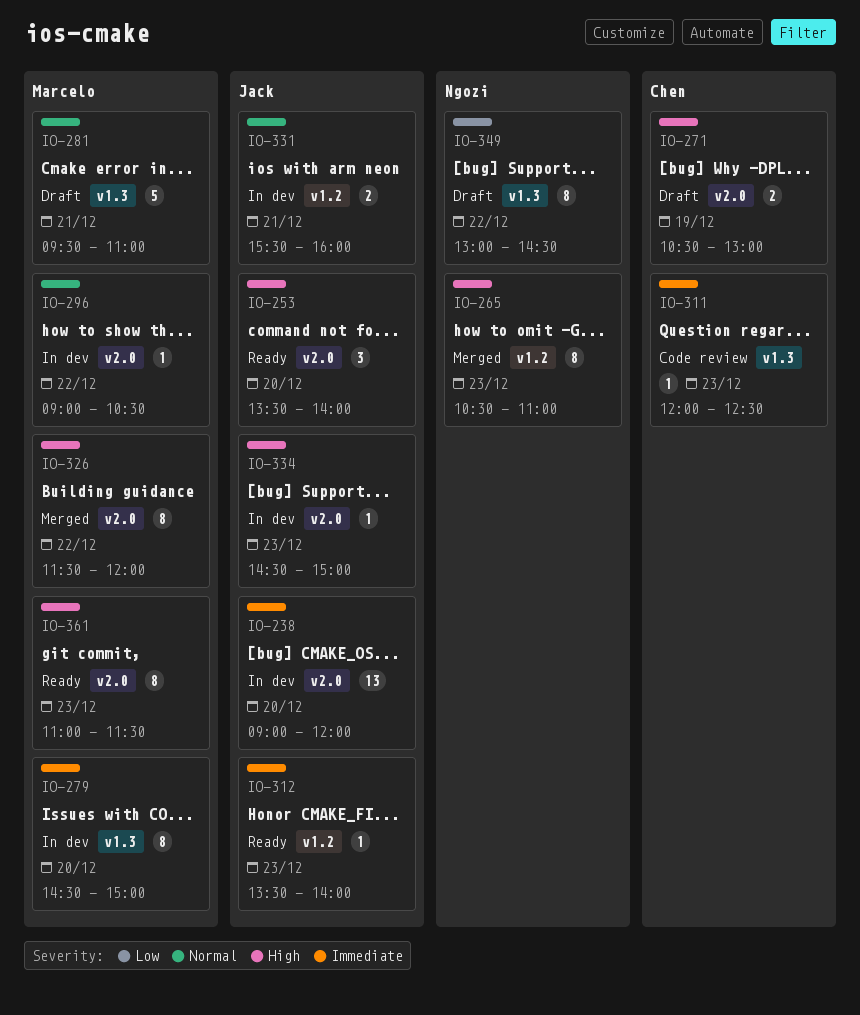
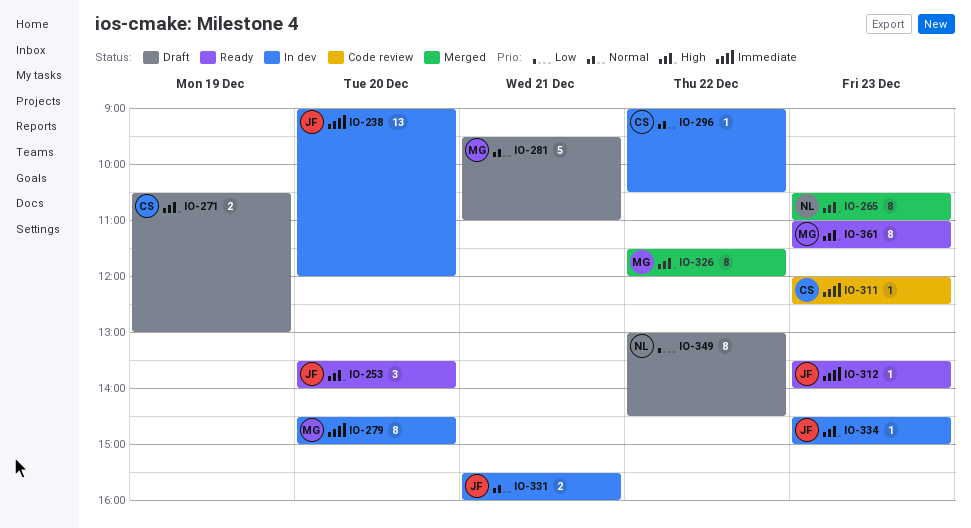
IO-296, owner: Marcelo -> Chen

